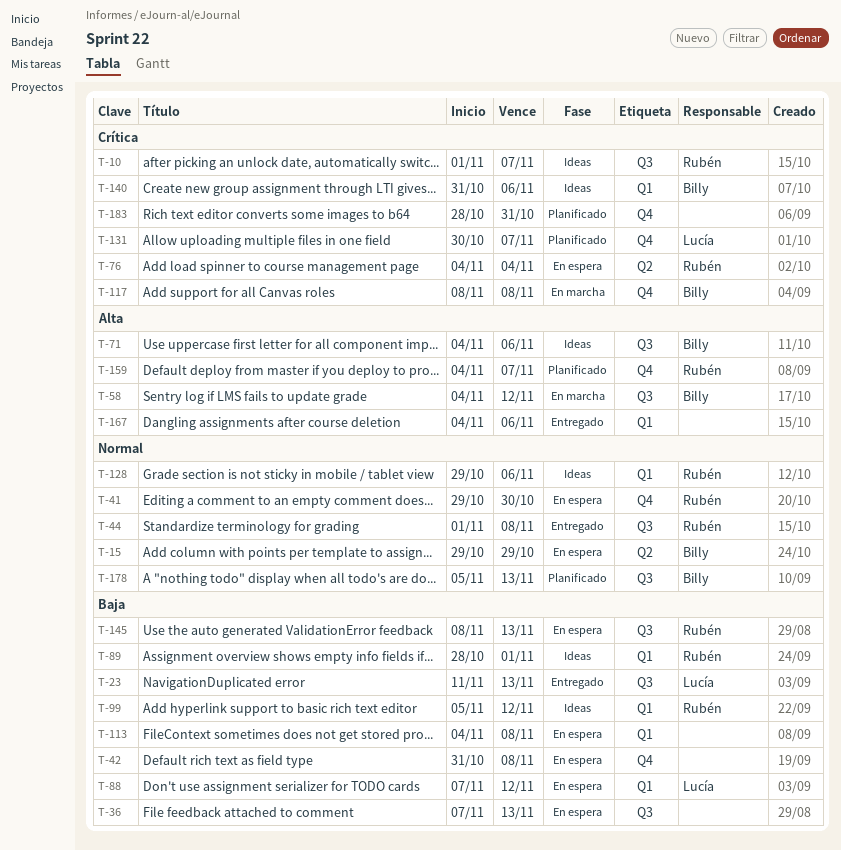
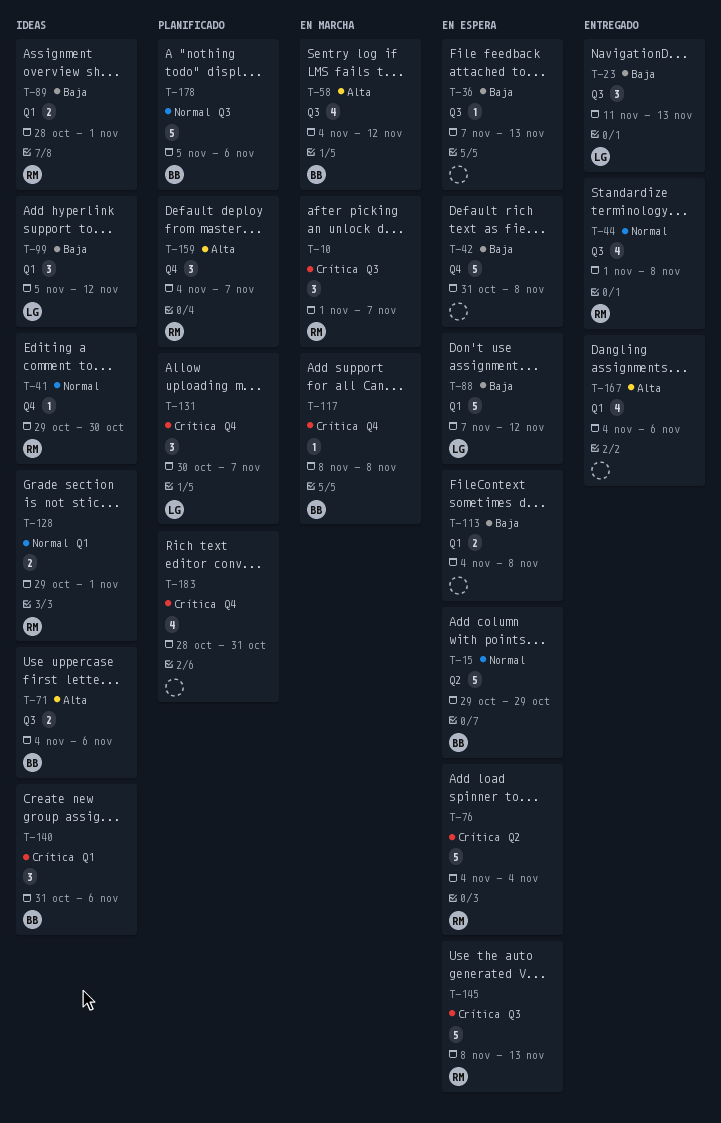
T-10, status: Ideas -> En marcha
T-41, status: En espera -> Ideas
T-99, owner: Rubén -> Lucía
T-128, due: Nov 6 -> Nov 1
T-145, priority: Baja -> Crítica
T-178, due: Nov 13 -> Nov 6

